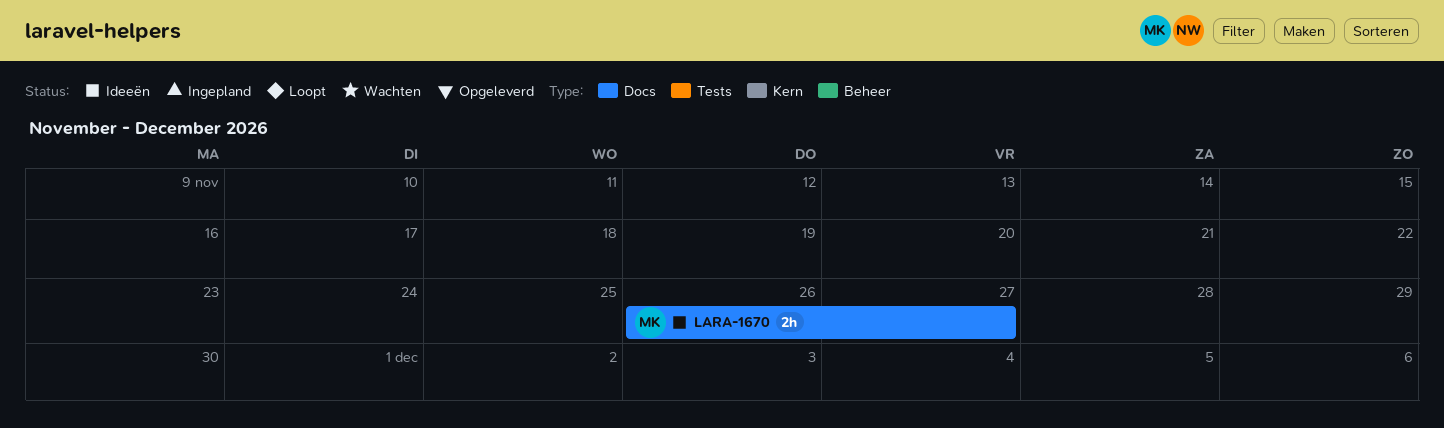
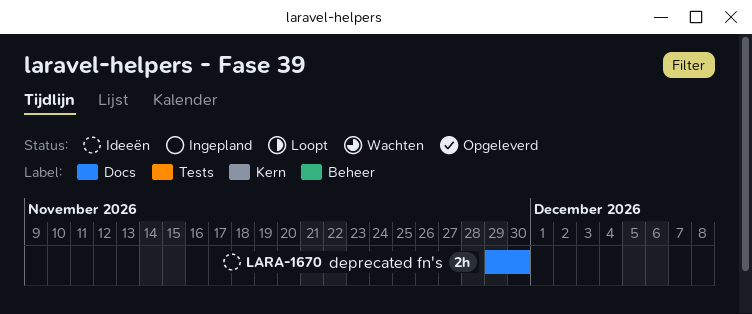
LARA-1670, start: Nov 26 -> Nov 29
LARA-1670, due: Nov 27 -> Nov 30

